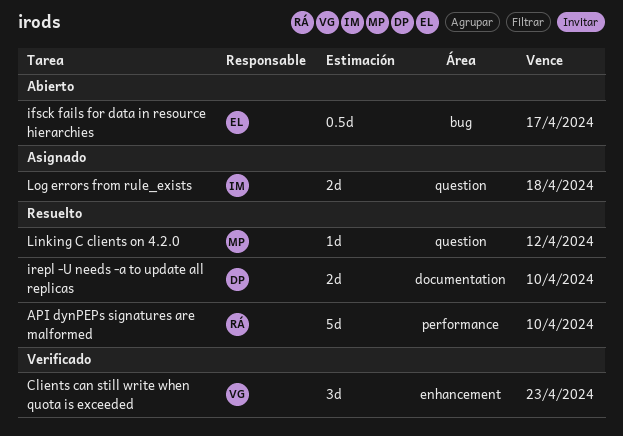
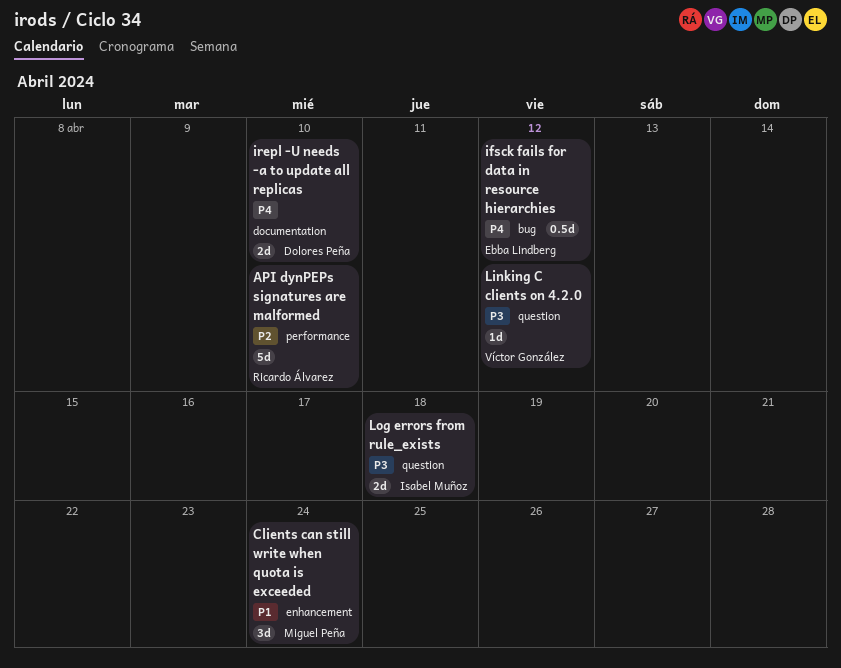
Clients can still write when quota is exceeded, owner: Víctor González -> Miguel Peña
Clients can still write when quota is exceeded, due: Apr 23 -> Apr 24
ifsck fails for data in resource hierarchies, due: Apr 17 -> Apr 12
Linking C clients on 4.2.0, owner: Miguel Peña -> Víctor González

